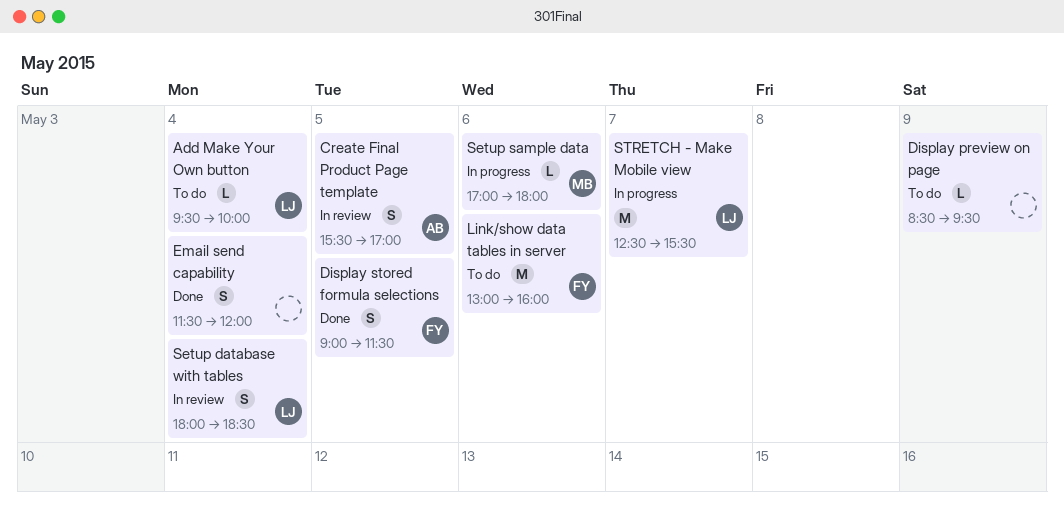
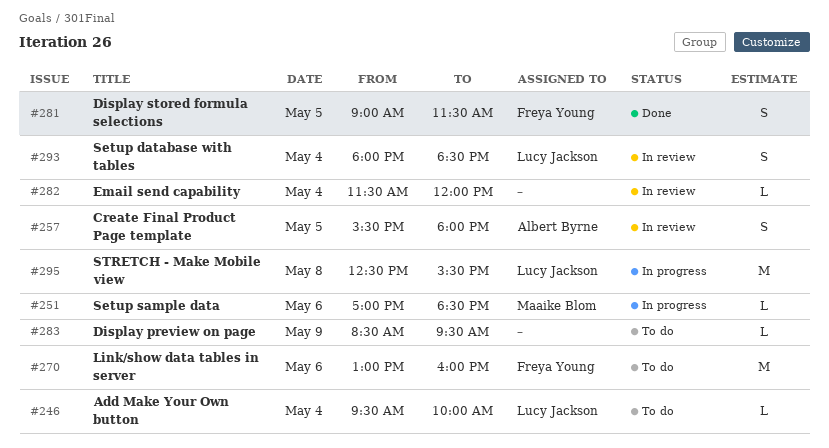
Create Final Product Page template, ends: 17:00 -> 18:00
Email send capability, status: Done -> In review
Email send capability, estimate: S -> L
Setup sample data, ends: 18:00 -> 18:30
STRETCH - Make Mobile view, day: May 7 -> May 8

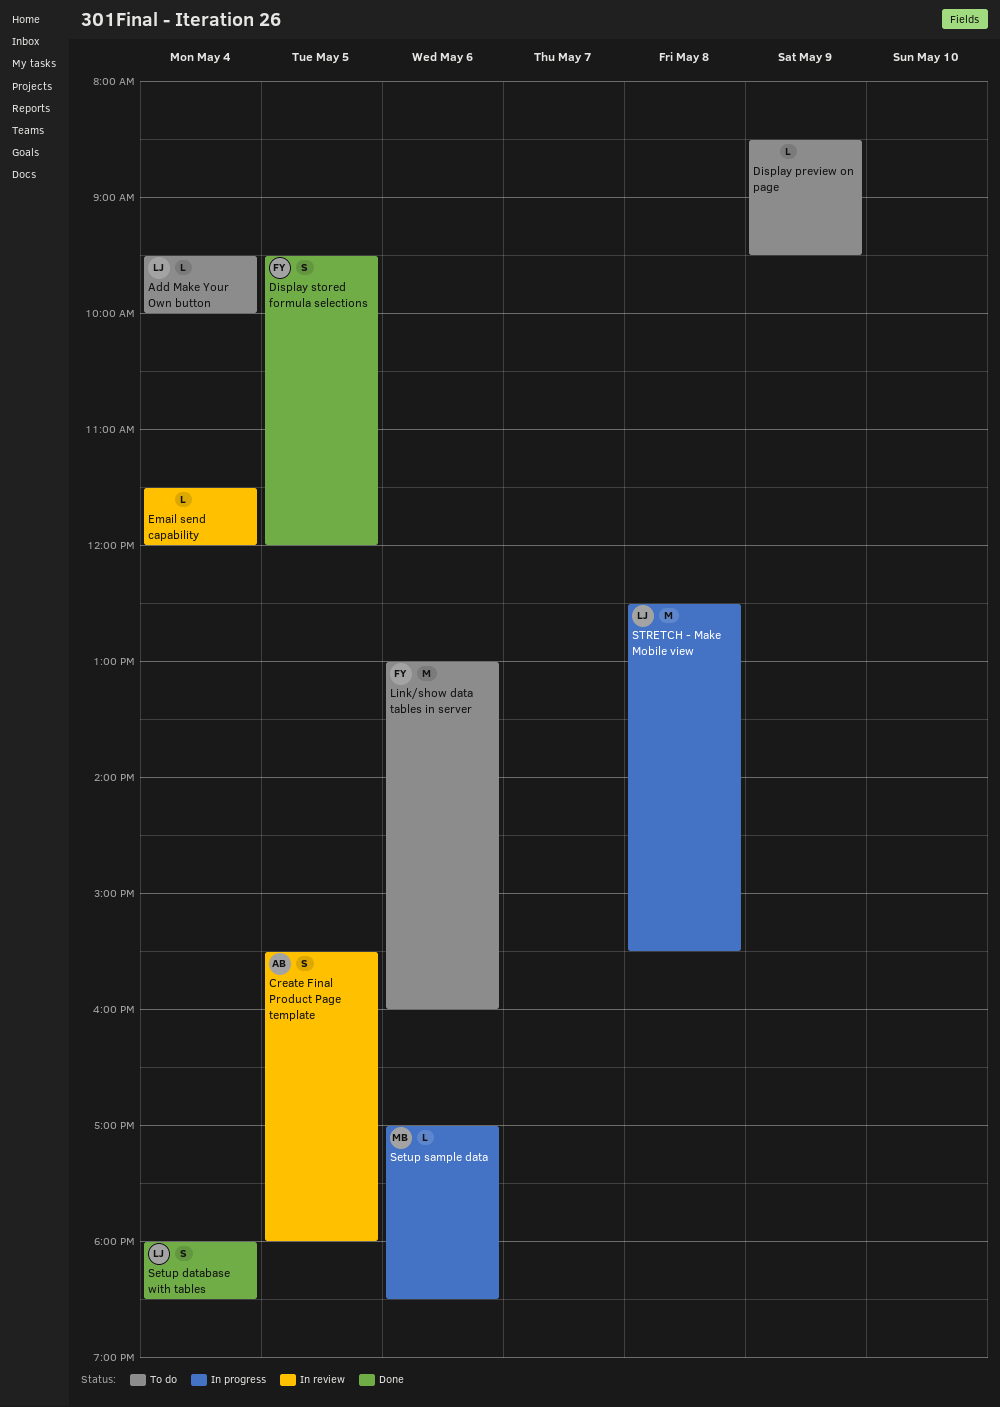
Display stored formula selections, begins: 09:00 -> 09:30
Display stored formula selections, ends: 11:30 -> 12:00
Setup database with tables, status: In review -> Done

